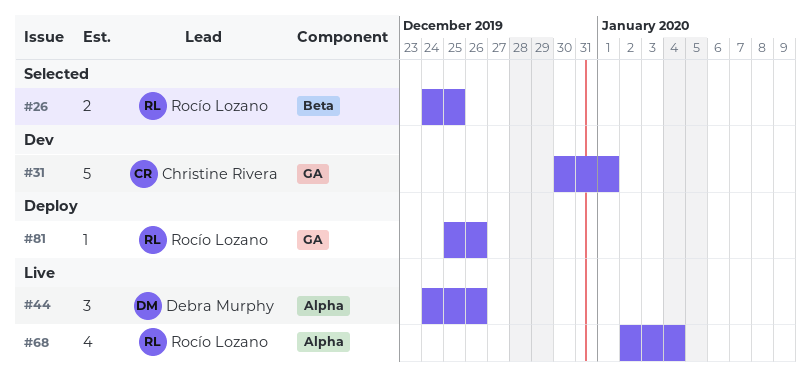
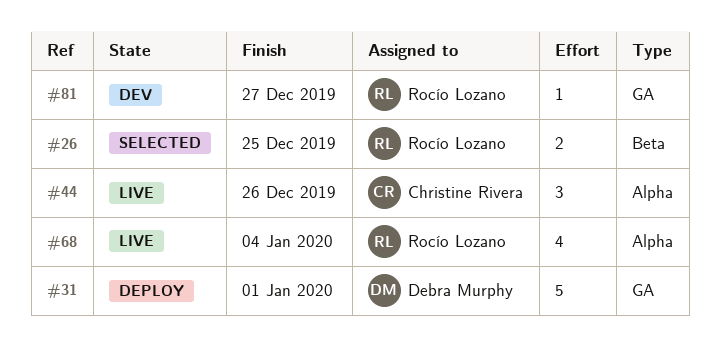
#31, status: Dev -> Deploy
#31, owner: Christine Rivera -> Debra Murphy
#44, owner: Debra Murphy -> Christine Rivera
#81, status: Deploy -> Dev
#81, due: Dec 26 -> Dec 27

